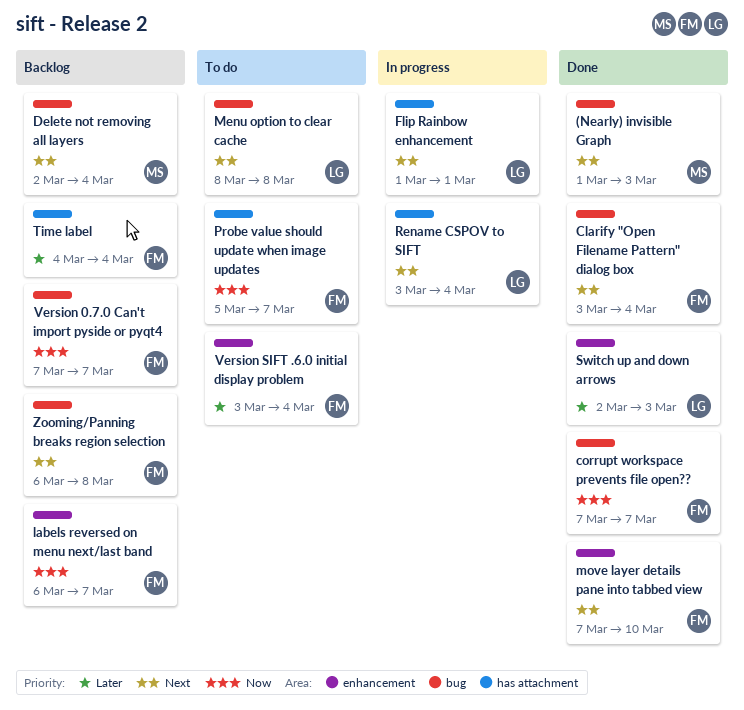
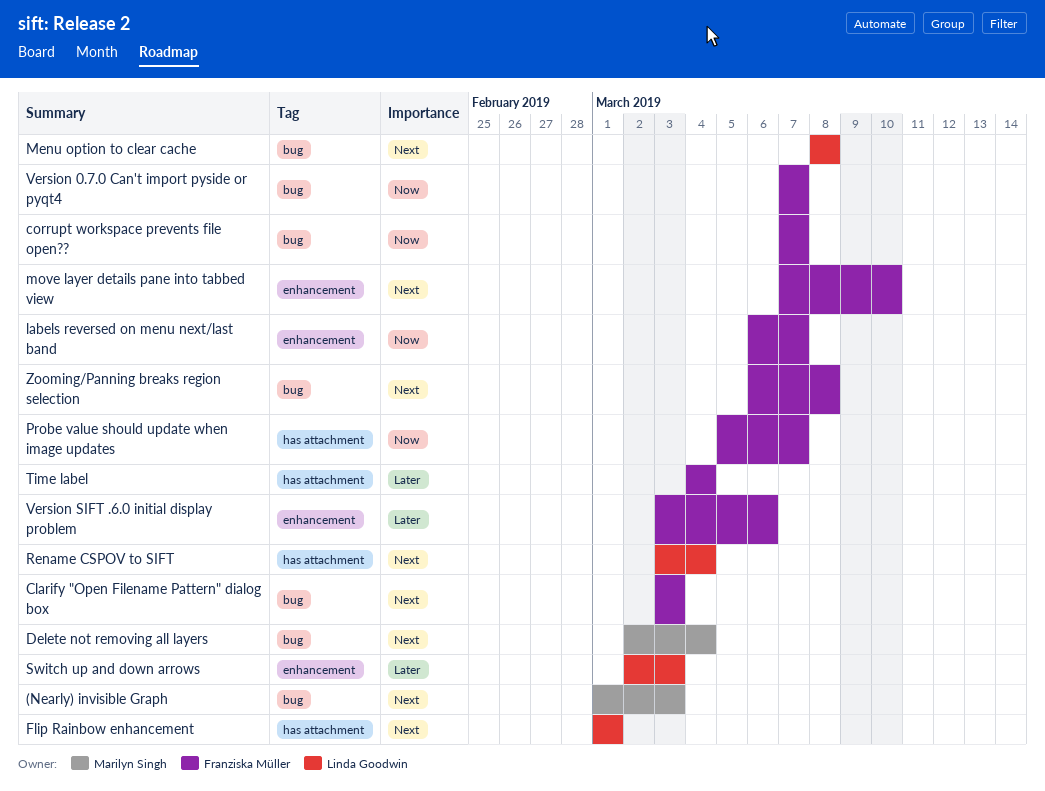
Clarify "Open Filename Pattern" dialog box, due: Mar 4 -> Mar 3
Version SIFT .6.0 initial display problem, due: Mar 4 -> Mar 6

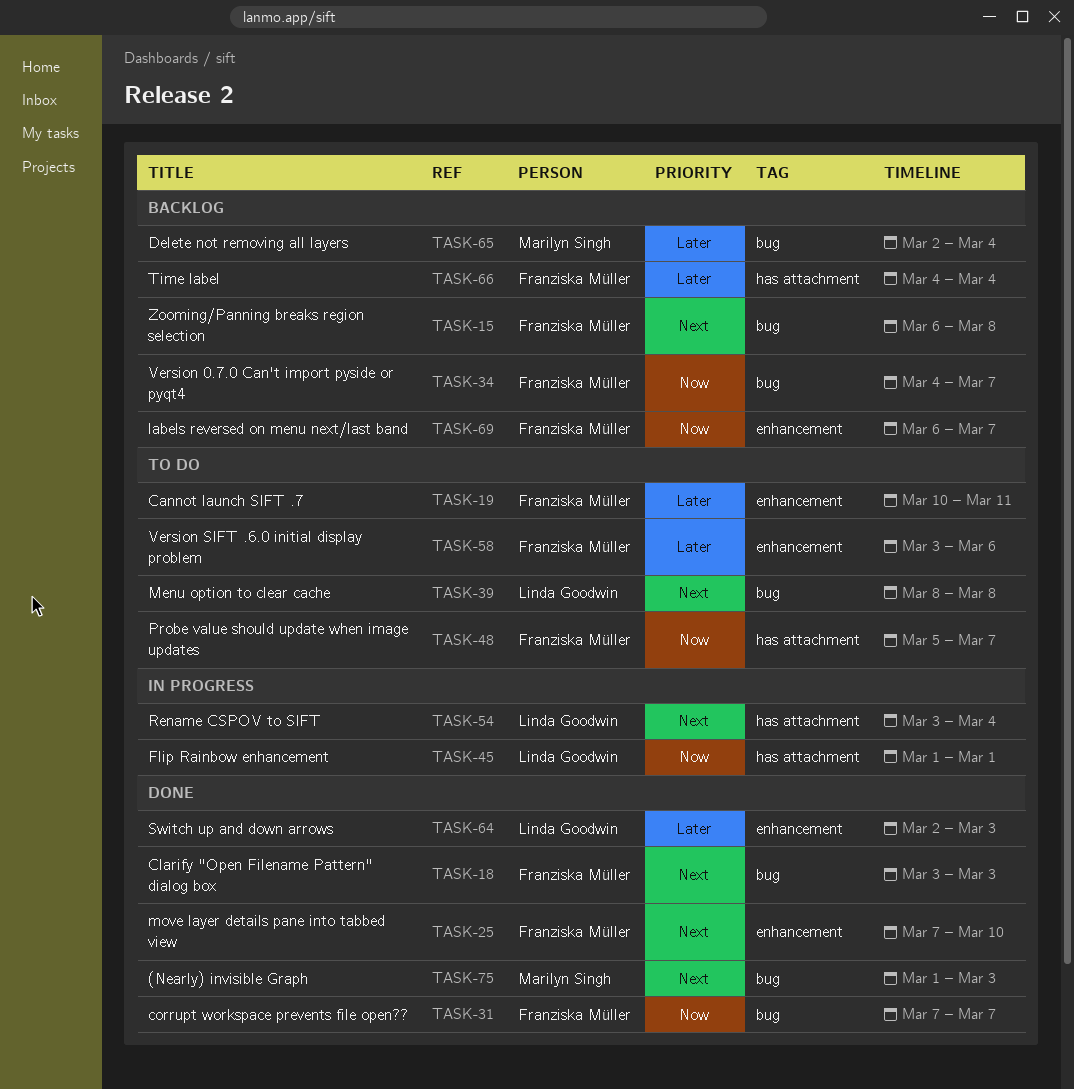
Cannot launch SIFT .7: none -> present
Delete not removing all layers, priority: Next -> Later
Flip Rainbow enhancement, priority: Next -> Now
Version 0.7.0 Can't import pyside or pyqt4, start: Mar 7 -> Mar 4

